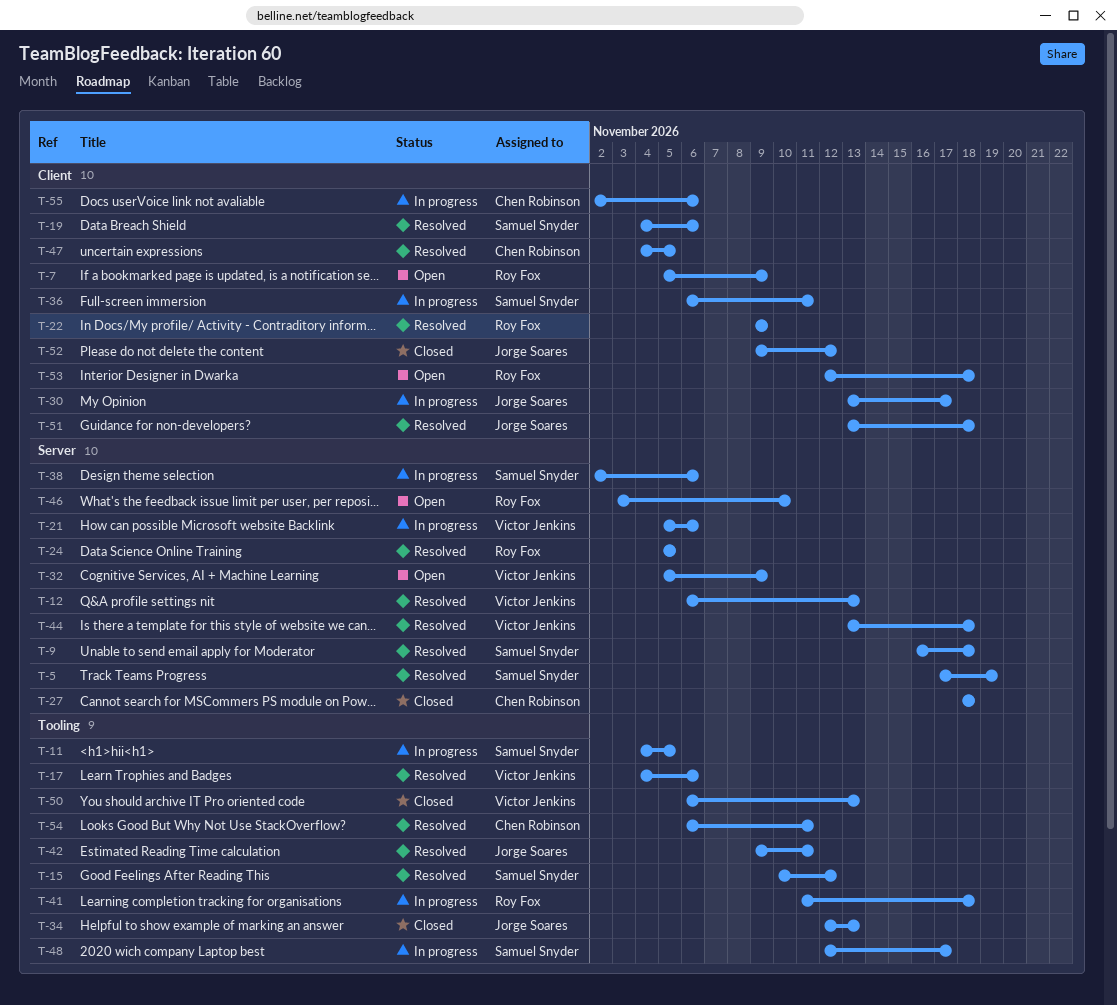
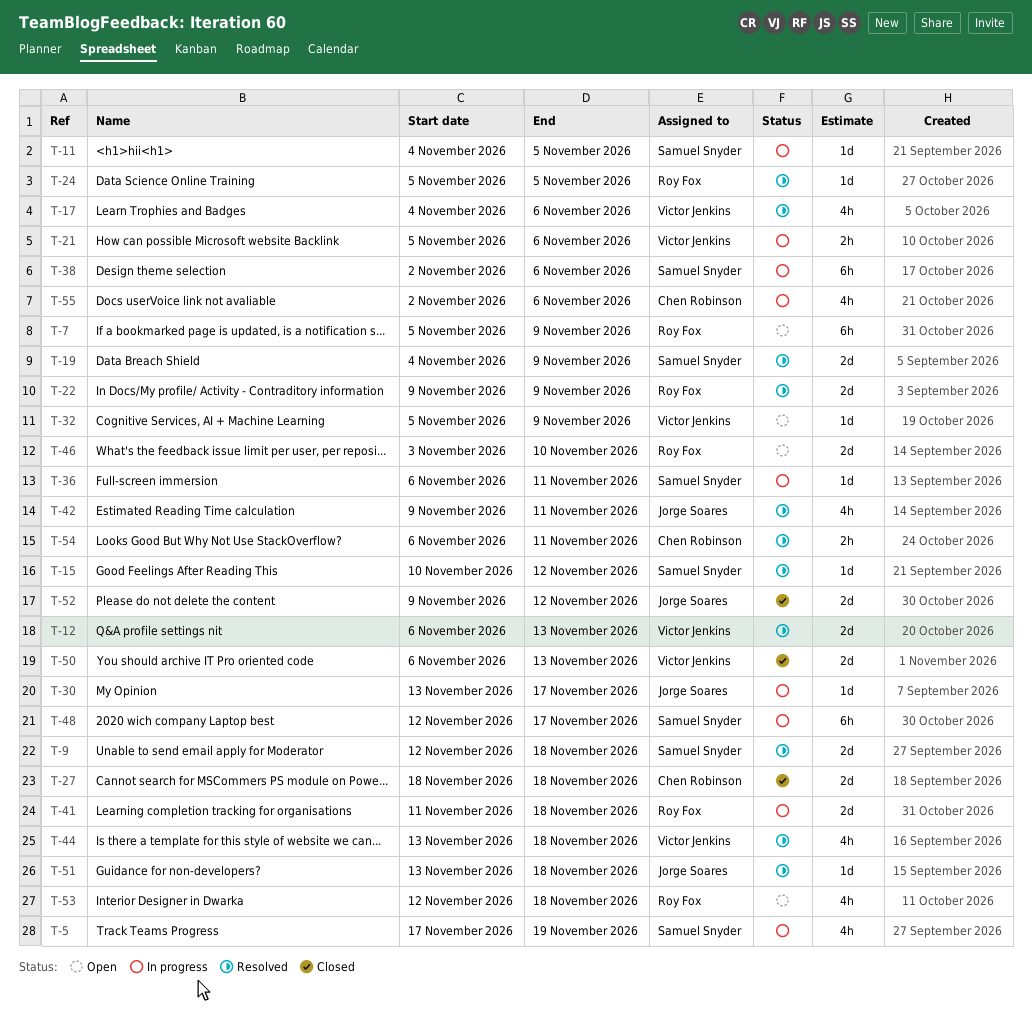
T-5, status: Resolved -> In progress
T-9, start: Nov 16 -> Nov 12
T-19, due: Nov 6 -> Nov 9
T-34: present -> none
T-47: present -> none

